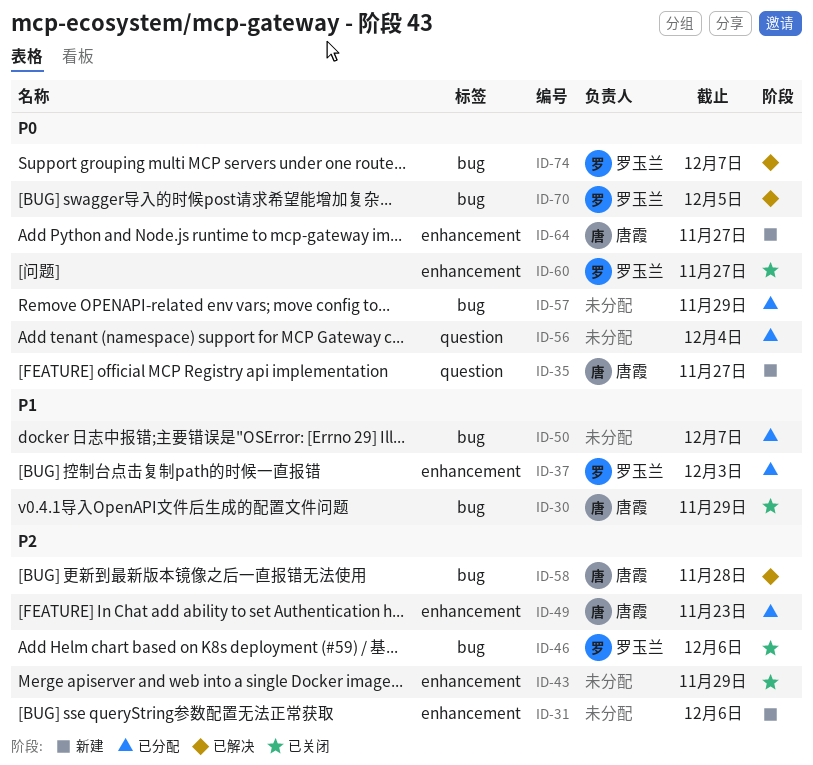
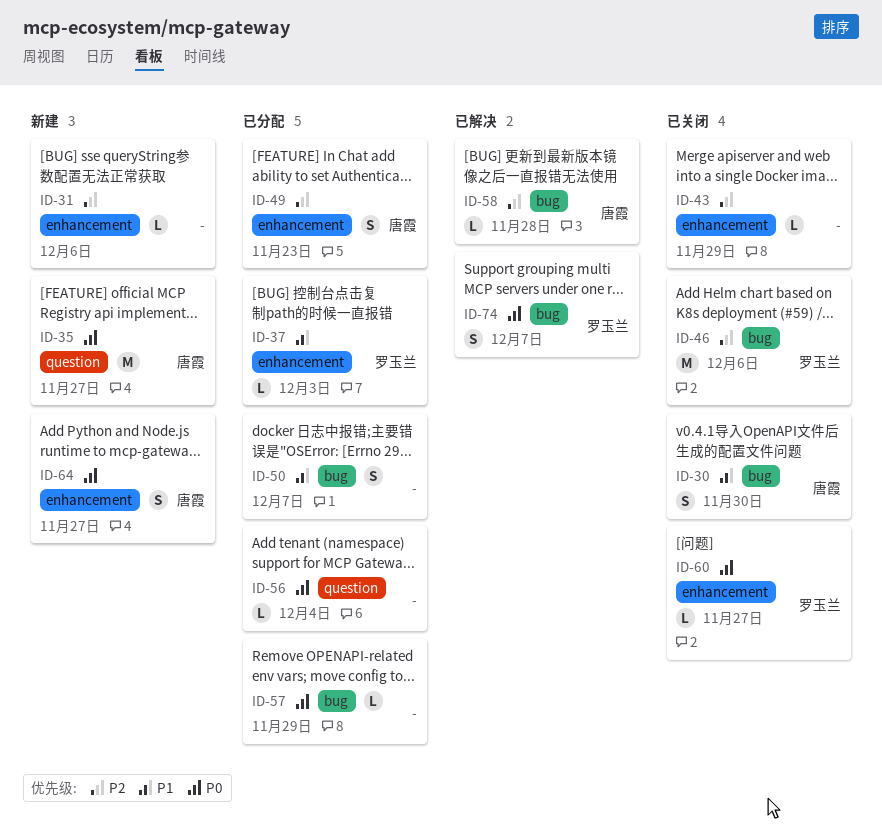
ID-30, due: Nov 29 -> Nov 30
ID-70: present -> none

